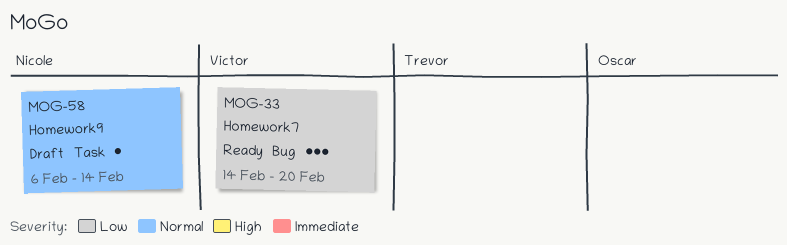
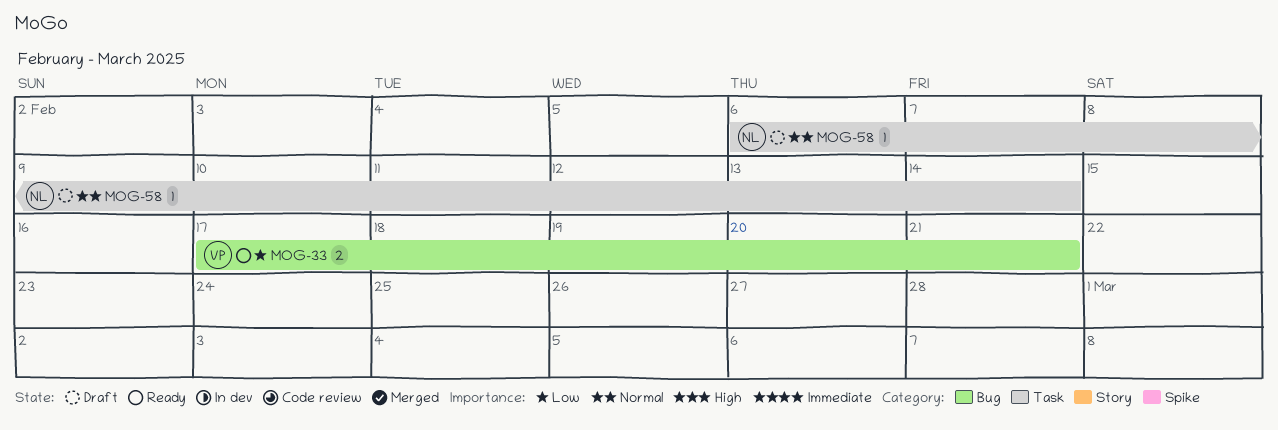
MOG-33, estimate: 3 -> 2
MOG-33, start: Feb 14 -> Feb 17
MOG-33, due: Feb 20 -> Feb 21

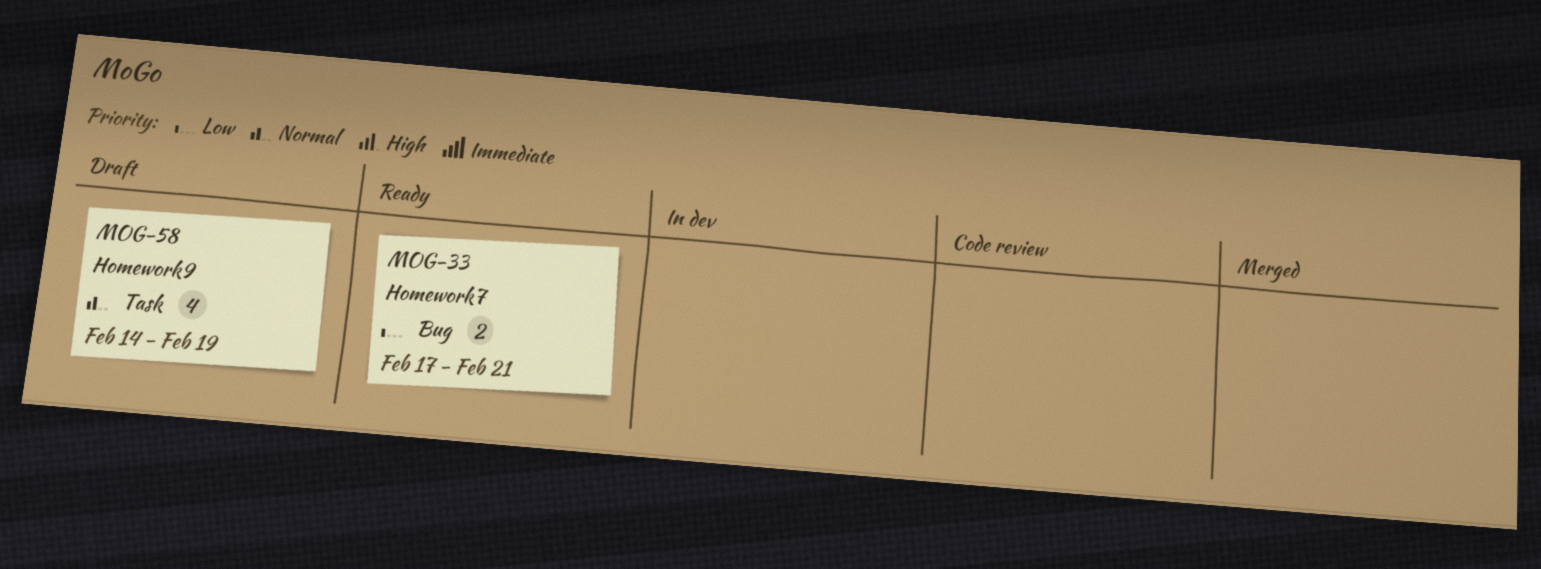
MOG-58, estimate: 1 -> 4
MOG-58, start: Feb 6 -> Feb 14
MOG-58, due: Feb 14 -> Feb 19

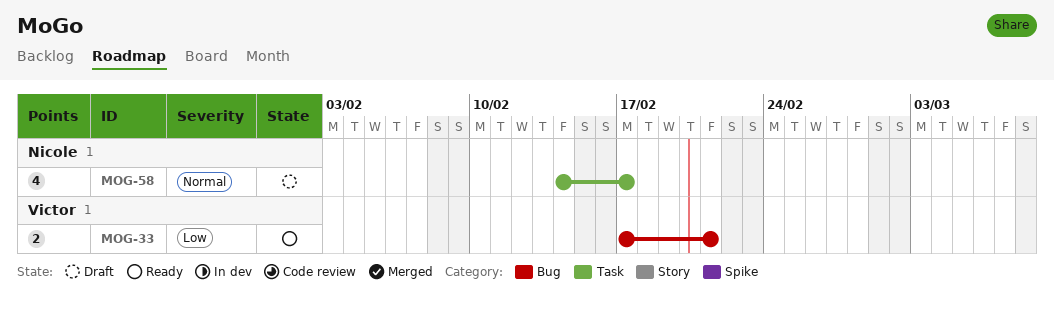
MOG-58, due: Feb 19 -> Feb 17

